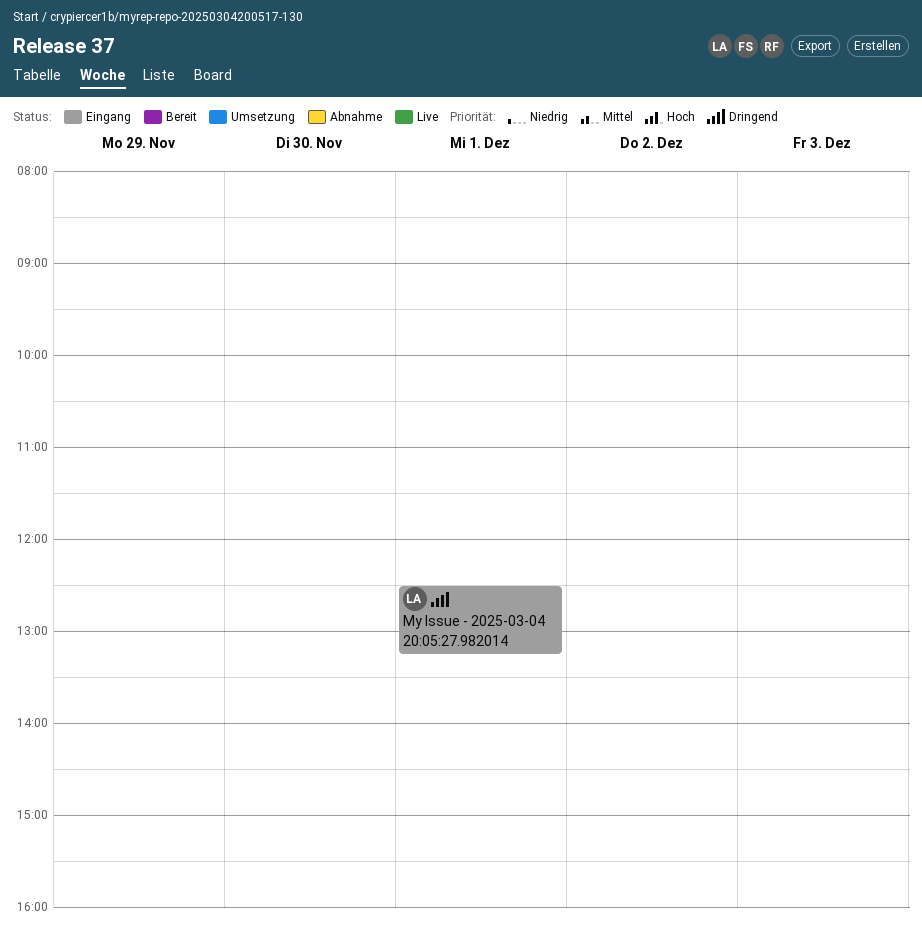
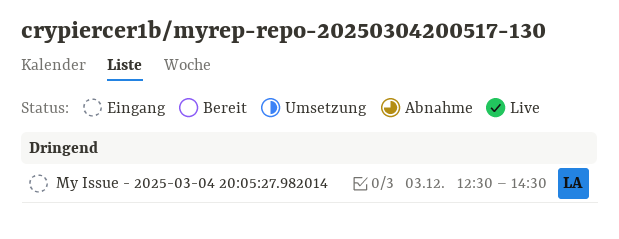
My Issue - 2025-03-04 20:05:27.982014, day: Dec 1 -> Dec 3
My Issue - 2025-03-04 20:05:27.982014, ends: 13:15 -> 14:30

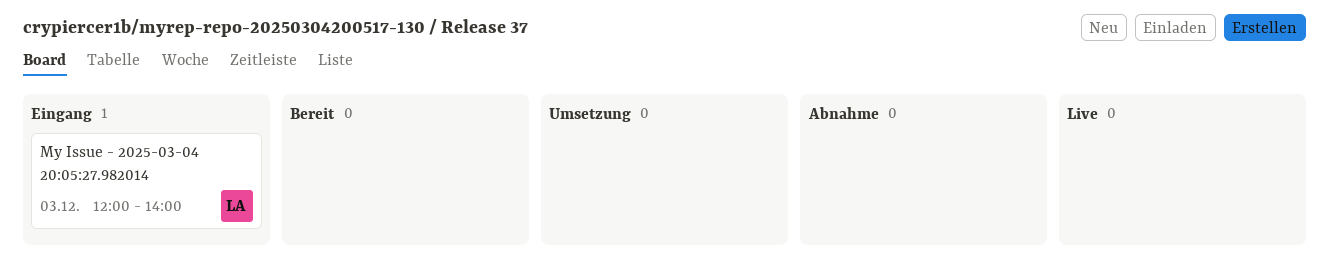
My Issue - 2025-03-04 20:05:27.982014, begins: 12:30 -> 12:00
My Issue - 2025-03-04 20:05:27.982014, ends: 14:30 -> 14:00

